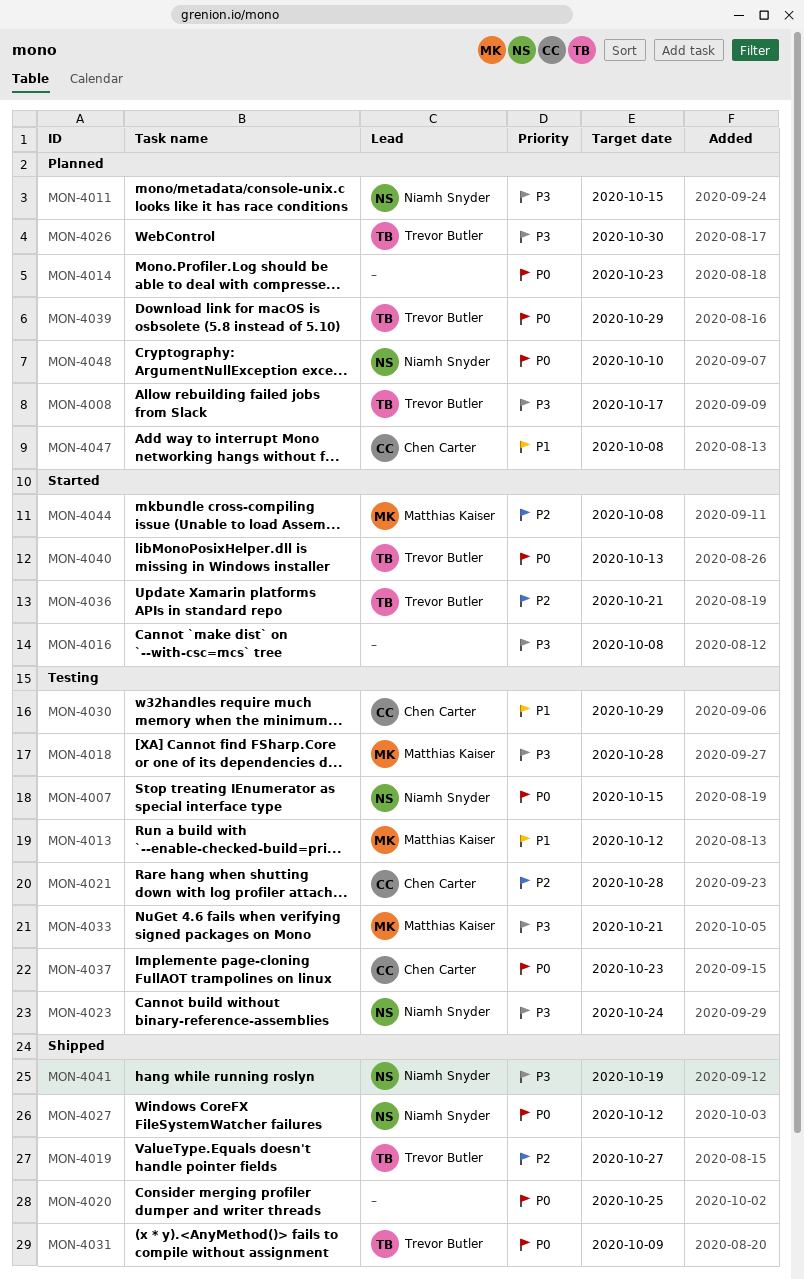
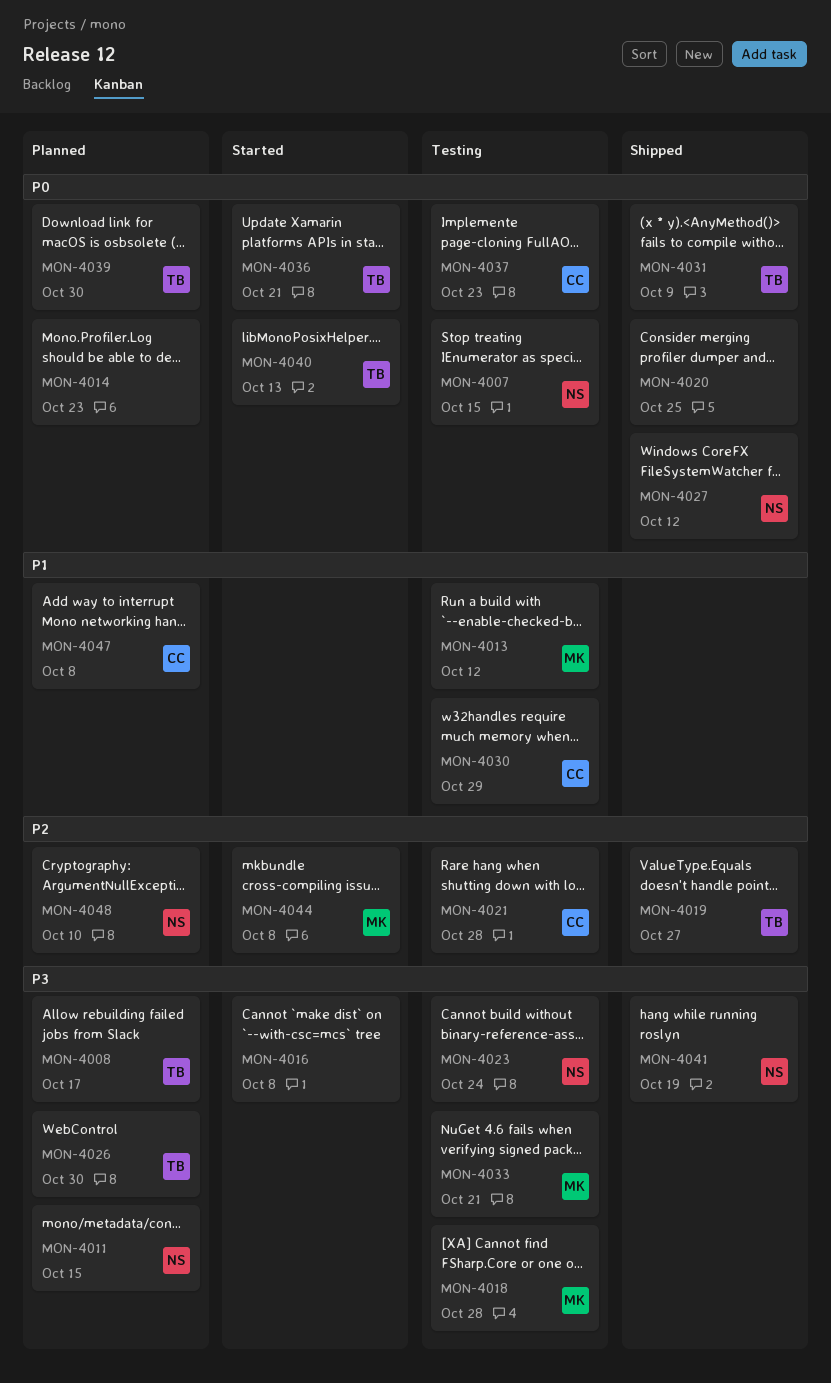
MON-4036, priority: P2 -> P0
MON-4039, due: Oct 29 -> Oct 30
MON-4048, priority: P0 -> P2

